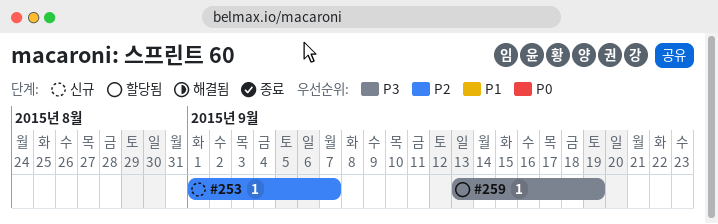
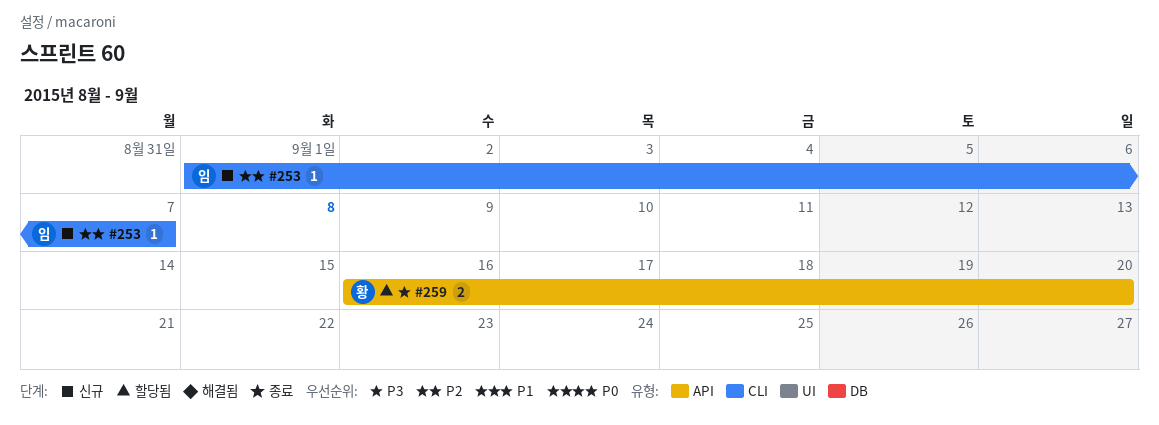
#259, estimate: 1 -> 2
#259, start: Sep 13 -> Sep 16
#259, due: Sep 19 -> Sep 20

